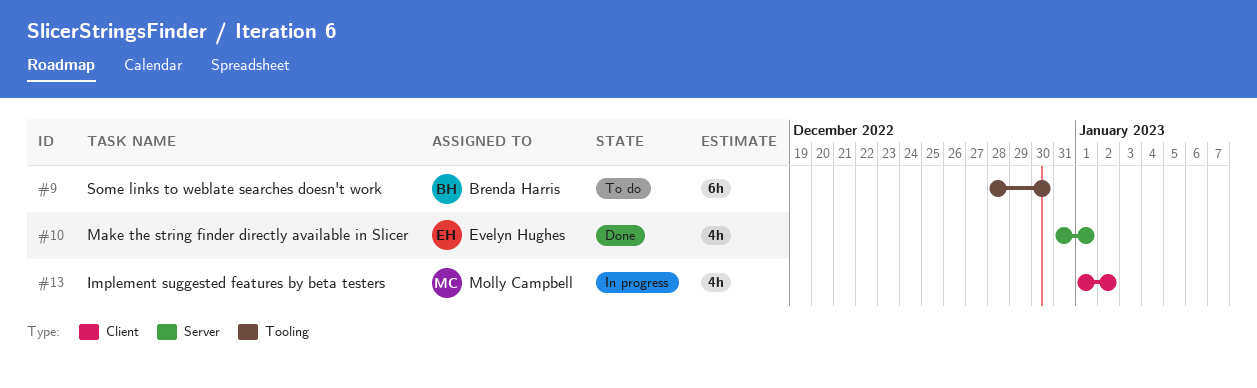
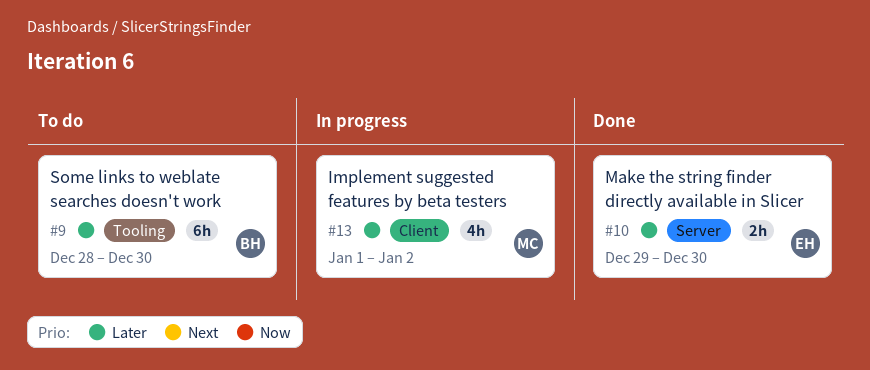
#10, estimate: 4h -> 2h
#10, start: Dec 31 -> Dec 29
#10, due: Jan 1 -> Dec 30

